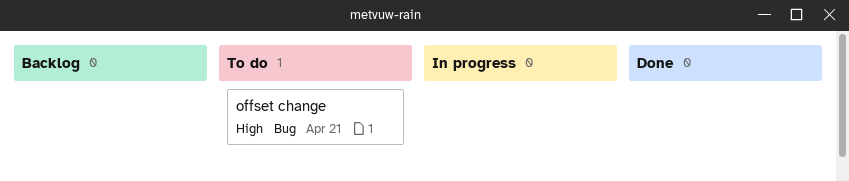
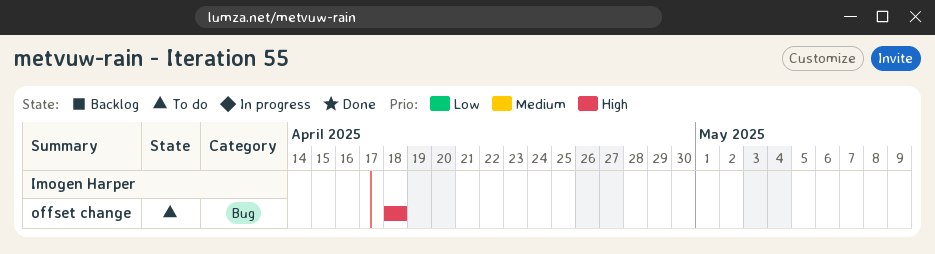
offset change, due: Apr 21 -> Apr 18

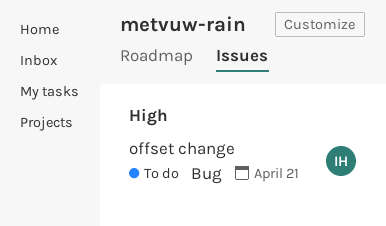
offset change, due: Apr 18 -> Apr 21

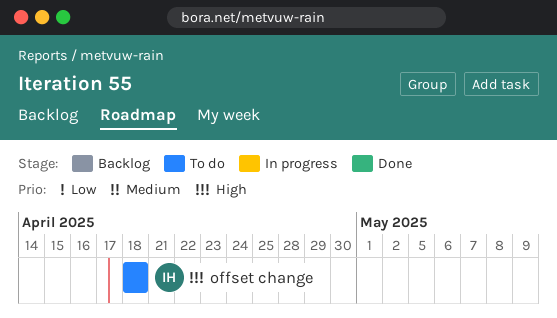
offset change, due: Apr 21 -> Apr 18

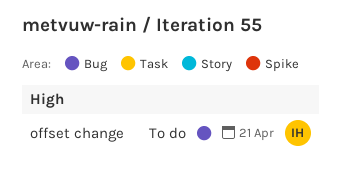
offset change, due: Apr 18 -> Apr 21

